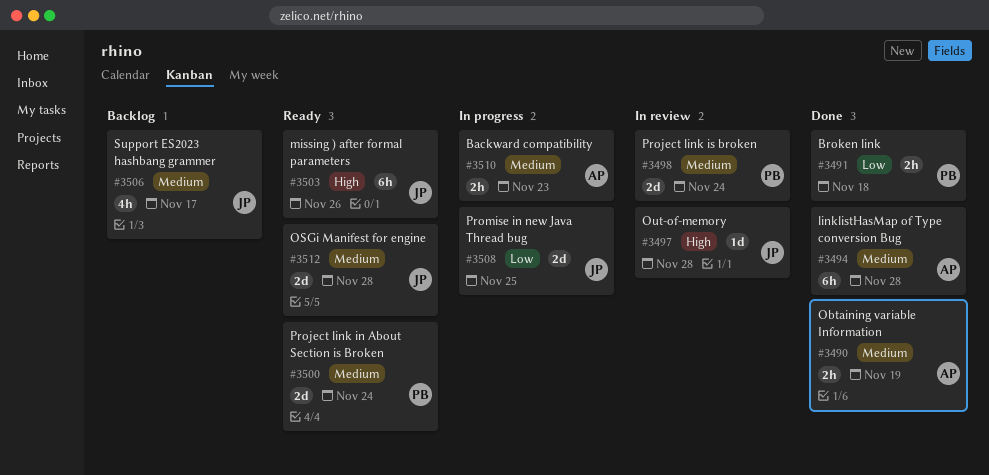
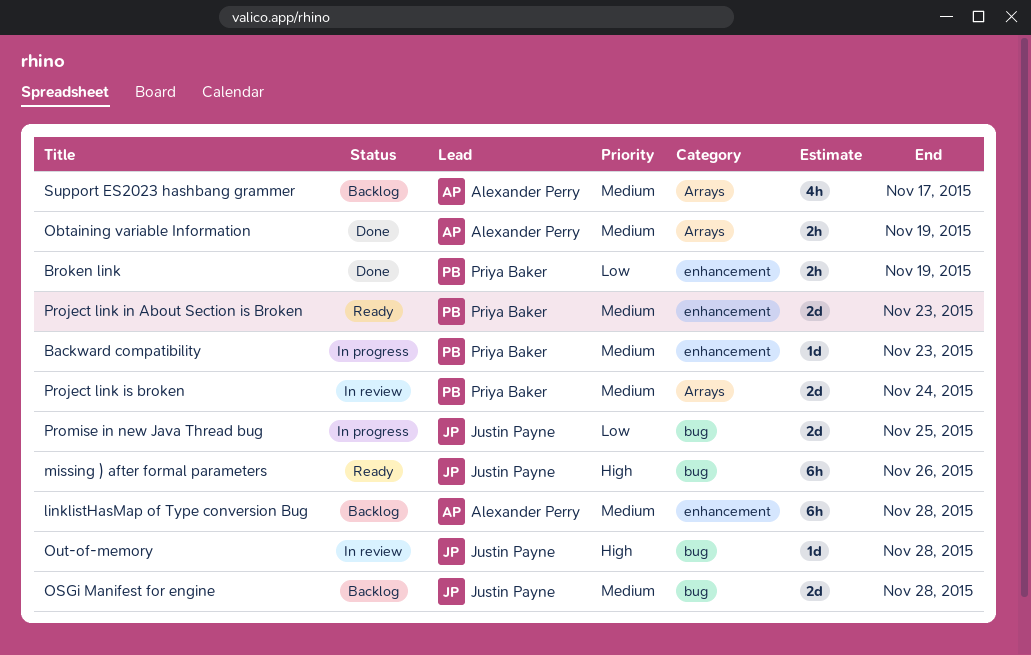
Backward compatibility, owner: Alexander Perry -> Priya Baker
Backward compatibility, estimate: 2h -> 1d
Broken link, due: Nov 18 -> Nov 19
linklistHasMap of Type conversion Bug, status: Done -> Backlog
OSGi Manifest for engine, status: Ready -> Backlog
Project link in About Section is Broken, due: Nov 24 -> Nov 23
Support ES2023 hashbang grammer, owner: Justin Payne -> Alexander Perry

